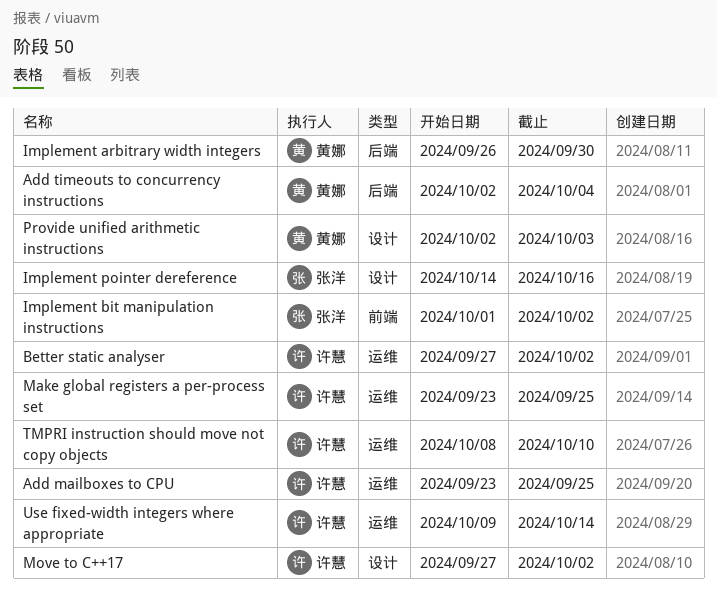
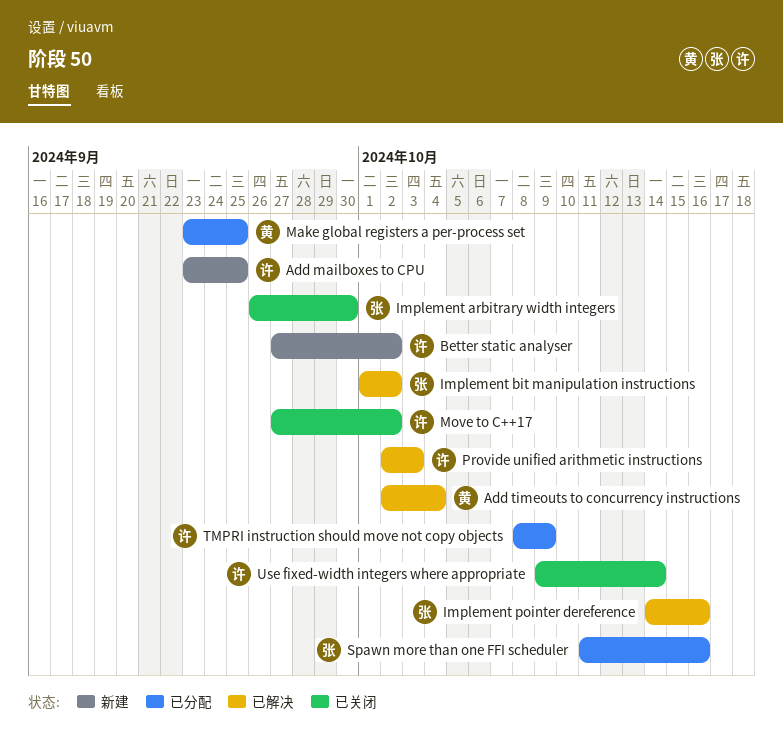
Implement arbitrary width integers, owner: 黄娜 -> 张洋
Make global registers a per-process set, owner: 许慧 -> 黄娜
Provide unified arithmetic instructions, owner: 黄娜 -> 许慧
Spawn more than one FFI scheduler: none -> present
TMPRI instruction should move not copy objects, due: Oct 10 -> Oct 9

